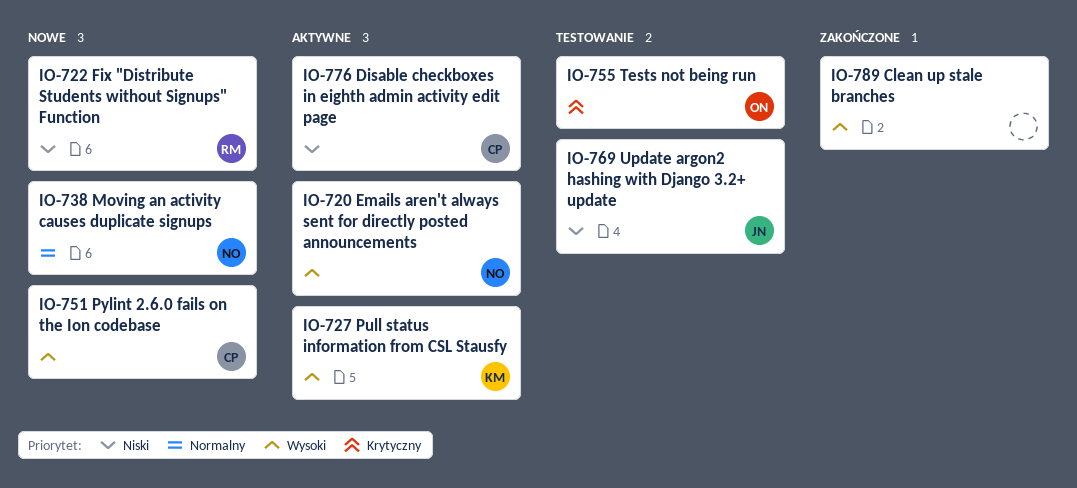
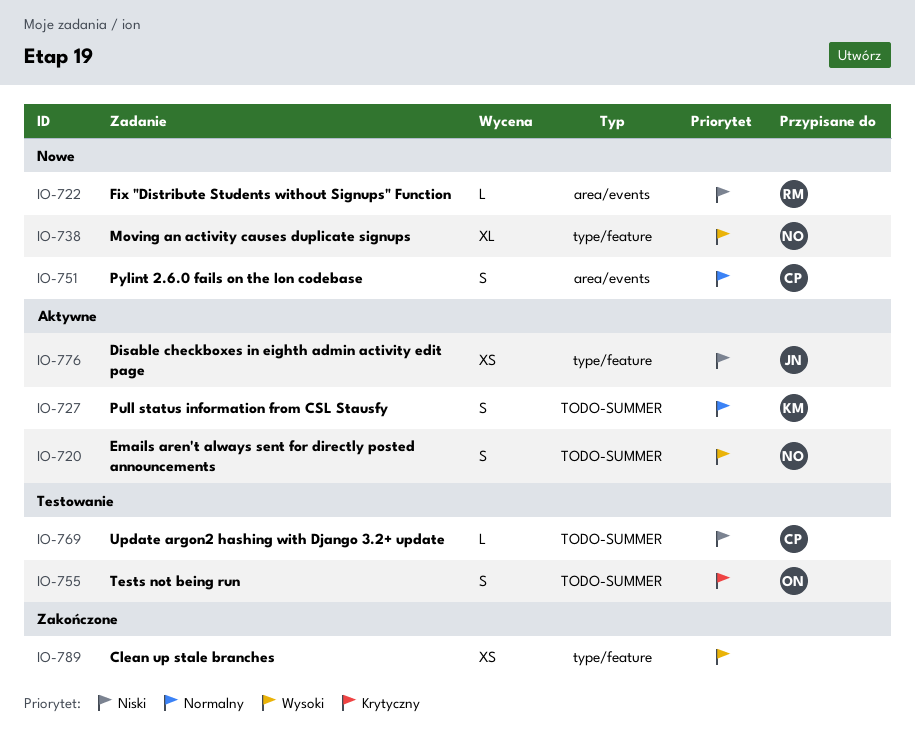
IO-727, priority: Wysoki -> Normalny
IO-738, priority: Normalny -> Wysoki
IO-751, priority: Wysoki -> Normalny
IO-769, owner: JN -> CP
IO-776, owner: CP -> JN

